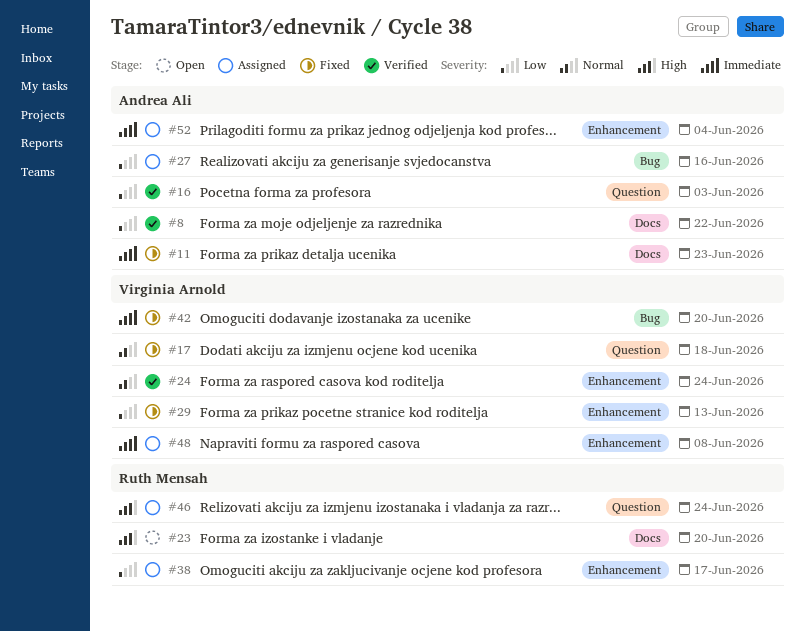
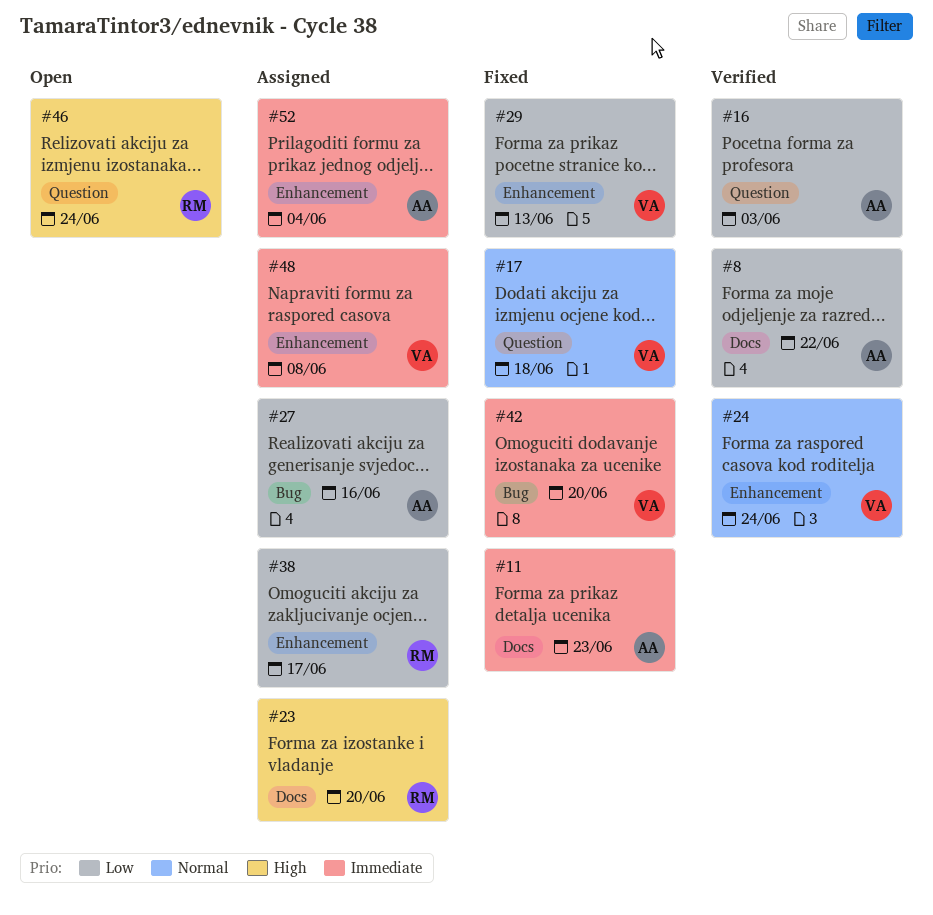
#23, status: Open -> Assigned
#46, status: Assigned -> Open

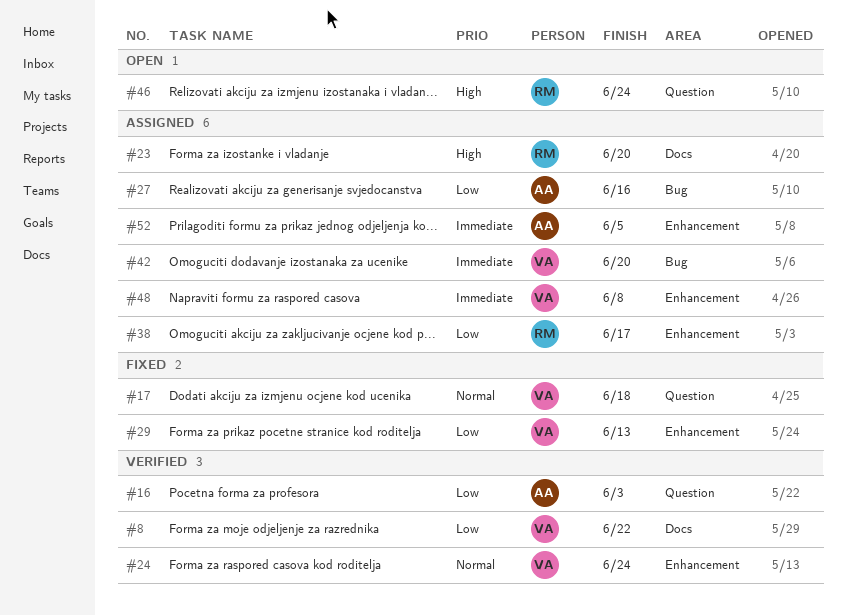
#8, owner: AA -> VA
#11: present -> none
#42, status: Fixed -> Assigned
#52, due: Jun 4 -> Jun 5

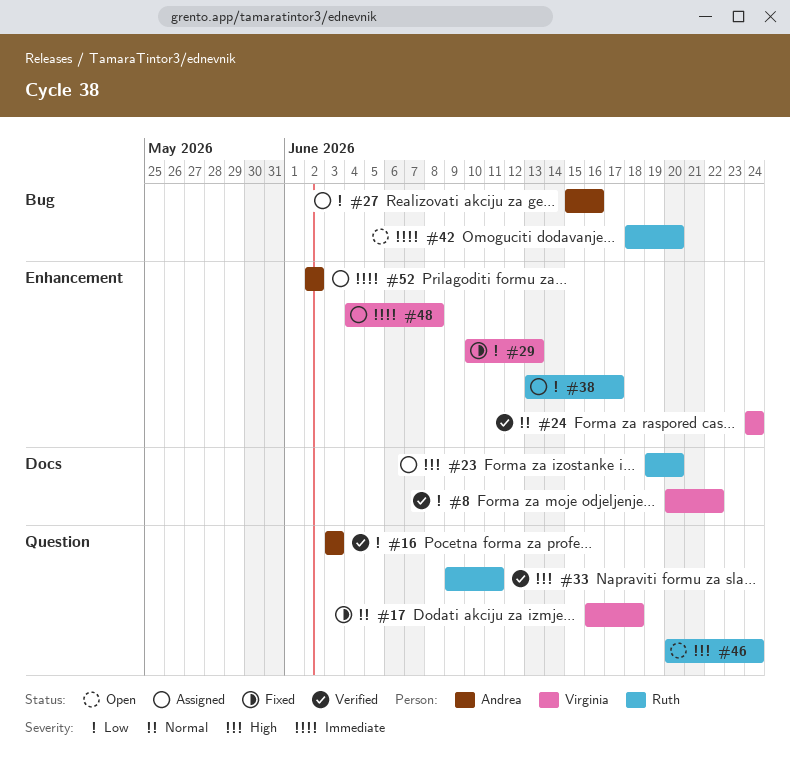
#33: none -> present
#42, status: Assigned -> Open
#42, owner: Virginia -> Ruth
#52, due: Jun 5 -> Jun 2

